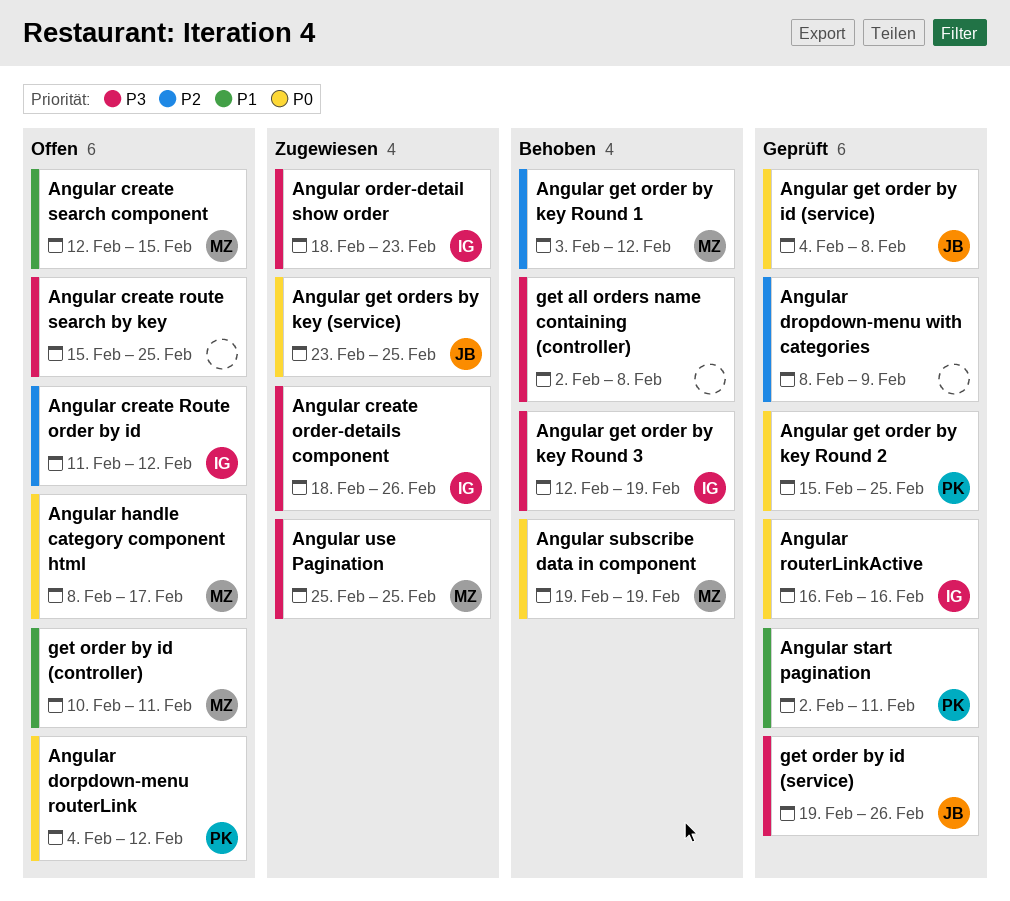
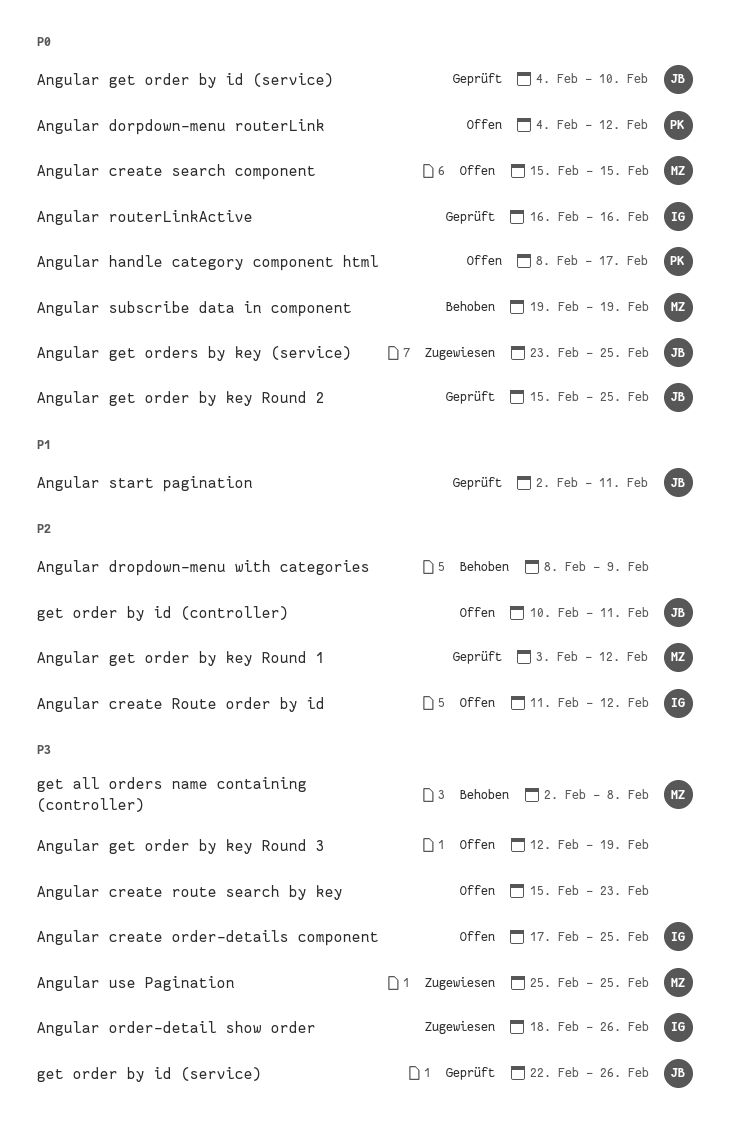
Angular create order-details component, status: Zugewiesen -> Offen
Angular create order-details component, start: Feb 18 -> Feb 17
Angular create order-details component, due: Feb 26 -> Feb 25
Angular create route search by key, due: Feb 25 -> Feb 23
Angular create search component, priority: P1 -> P0
Angular create search component, start: Feb 12 -> Feb 15
Angular dropdown-menu with categories, status: Geprüft -> Behoben
Angular get order by id (service), due: Feb 8 -> Feb 10
Angular get order by key Round 1, status: Behoben -> Geprüft
Angular get order by key Round 2, owner: PK -> JB
Angular get order by key Round 3, status: Behoben -> Offen
Angular get order by key Round 3, owner: IG -> none
Angular handle category component html, owner: MZ -> PK
Angular order-detail show order, due: Feb 23 -> Feb 26
Angular start pagination, owner: PK -> JB
get all orders name containing (controller), owner: none -> MZ
get order by id (controller), owner: MZ -> JB
get order by id (controller), priority: P1 -> P2
get order by id (service), start: Feb 19 -> Feb 22

